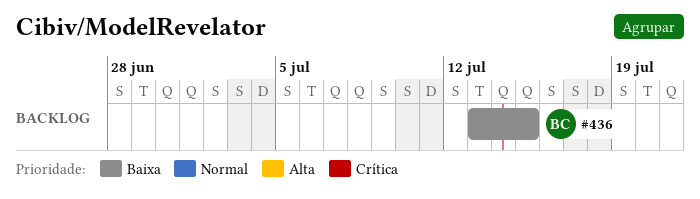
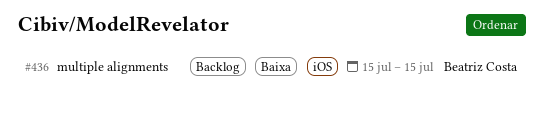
#436, start: Jul 13 -> Jul 15

